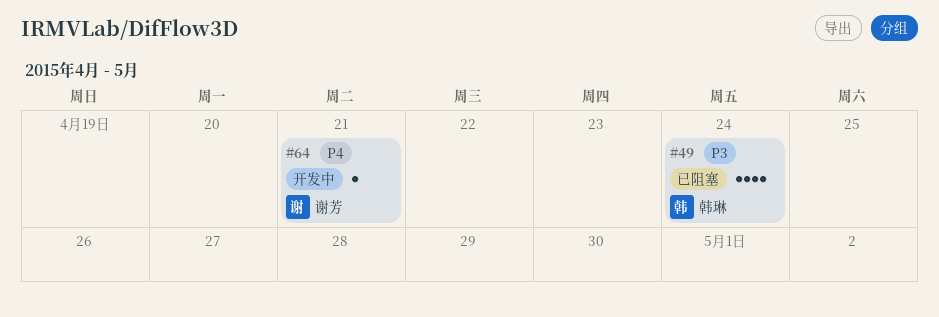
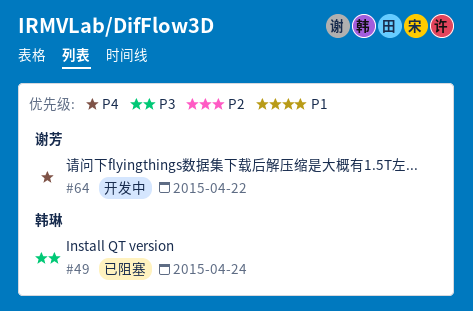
#64, due: Apr 21 -> Apr 22

